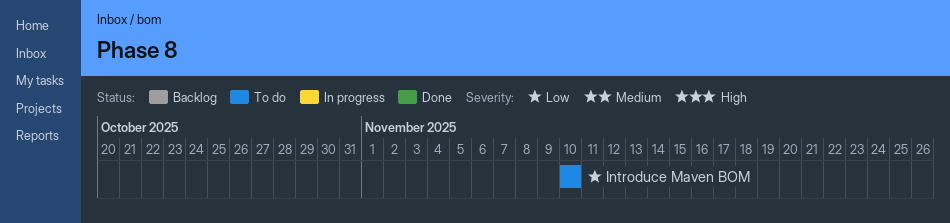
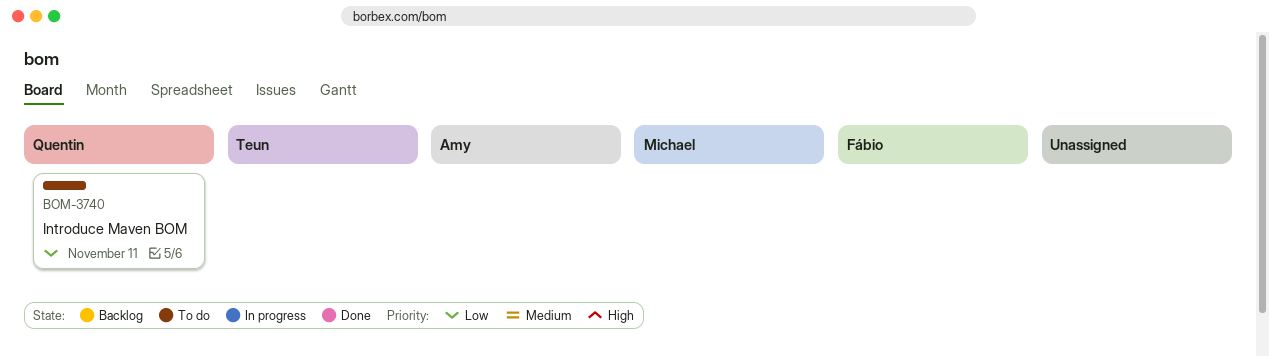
Introduce Maven BOM, due: Nov 10 -> Nov 11

